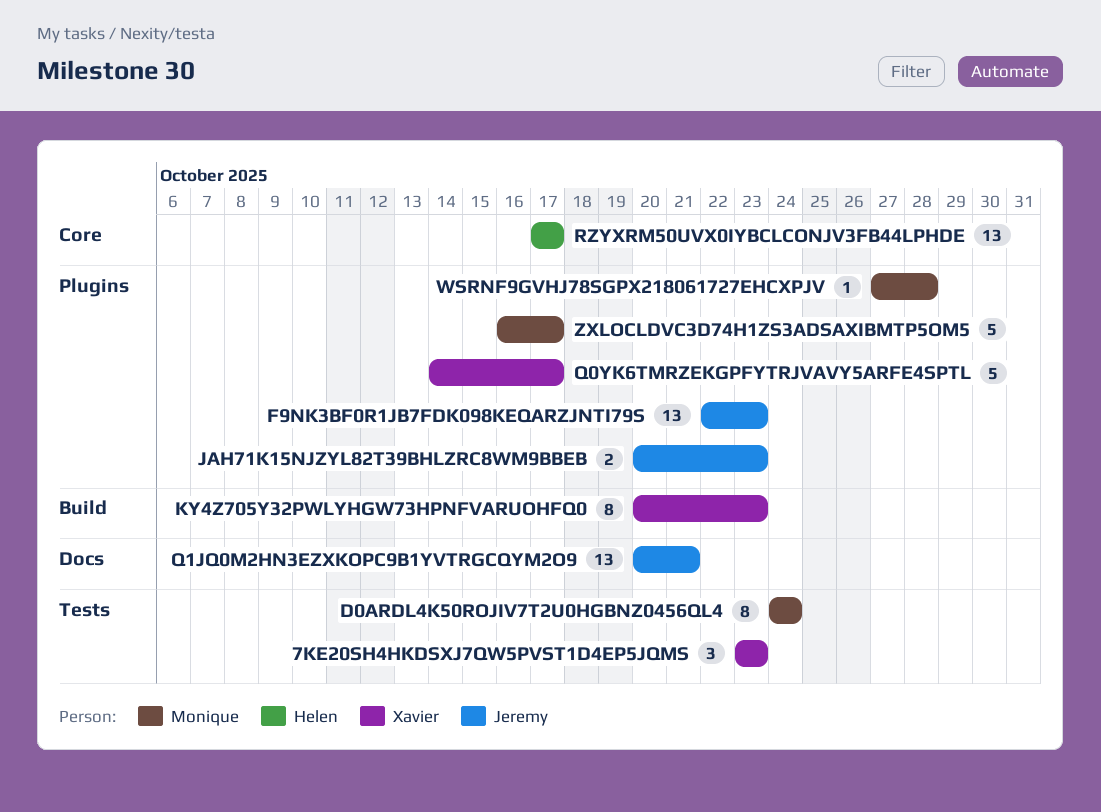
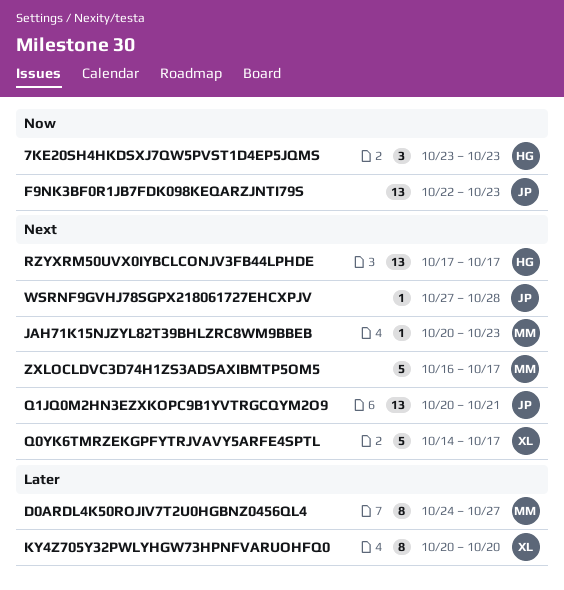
7KE20SH4HKDSXJ7QW5PVST1D4EP5JQMS, owner: Xavier -> Helen
D0ARDL4K50ROJIV7T2U0HGBNZ0456QL4, due: Oct 24 -> Oct 27
JAH71K15NJZYL82T39BHLZRC8WM9BBEB, owner: Jeremy -> Monique
JAH71K15NJZYL82T39BHLZRC8WM9BBEB, estimate: 2 -> 1
KY4Z705Y32PWLYHGW73HPNFVARUOHFQ0, due: Oct 23 -> Oct 20
WSRNF9GVHJ78SGPX218061727EHCXPJV, owner: Monique -> Jeremy

